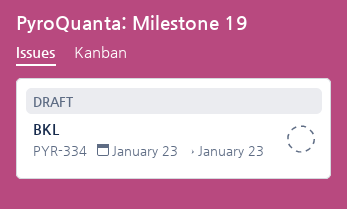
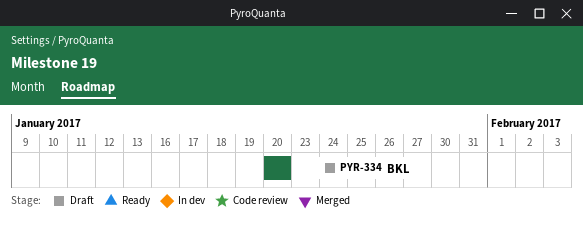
PYR-334, start: Jan 23 -> Jan 20
PYR-334, due: Jan 23 -> Jan 20

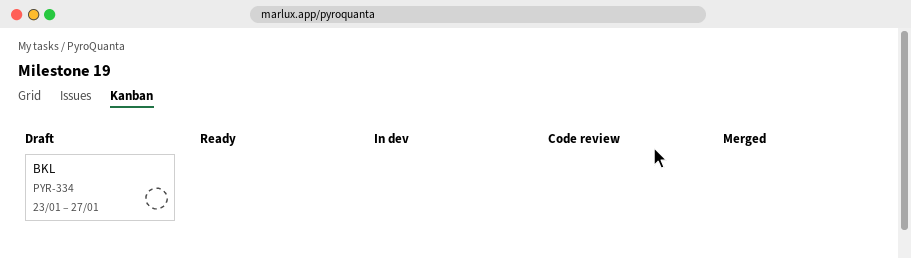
PYR-334, start: Jan 20 -> Jan 23
PYR-334, due: Jan 20 -> Jan 27

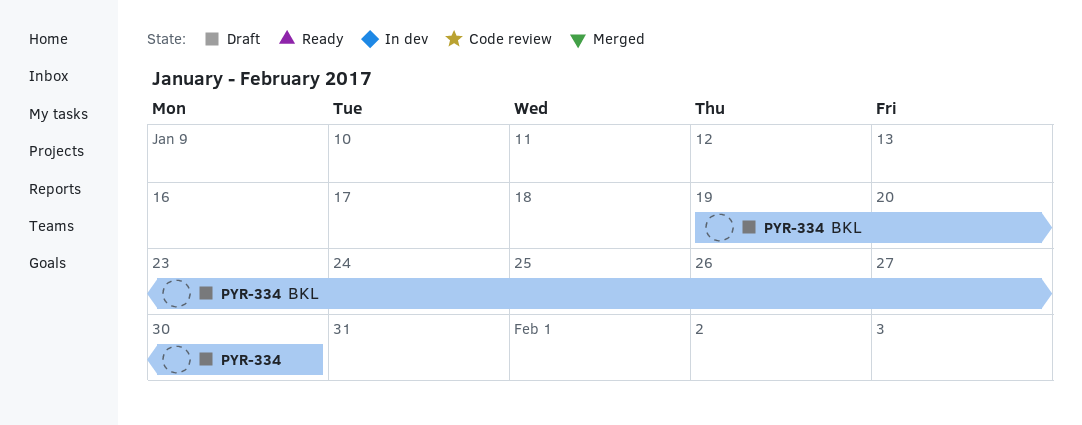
PYR-334, start: Jan 23 -> Jan 19
PYR-334, due: Jan 27 -> Jan 30

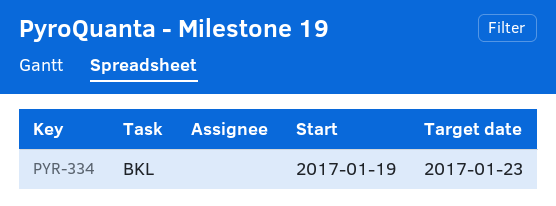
PYR-334, due: Jan 30 -> Jan 23

